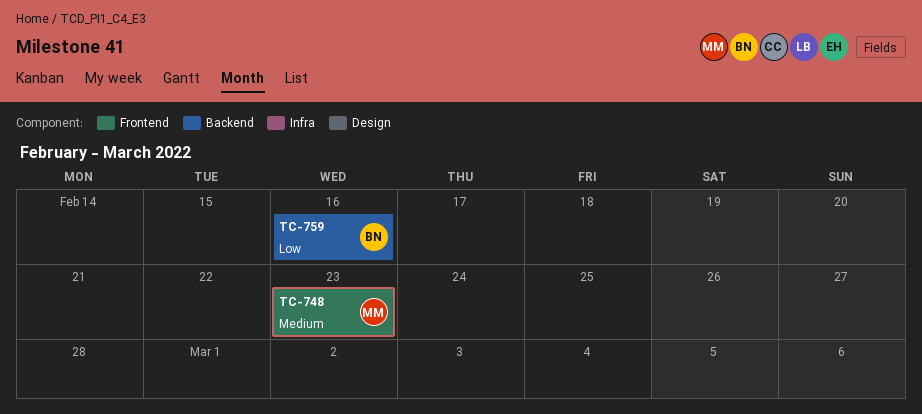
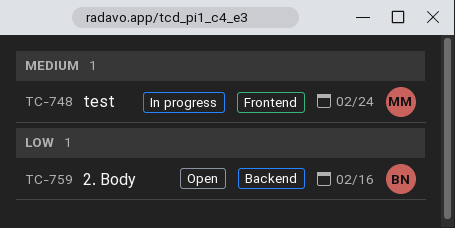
TC-748, due: Feb 23 -> Feb 24

